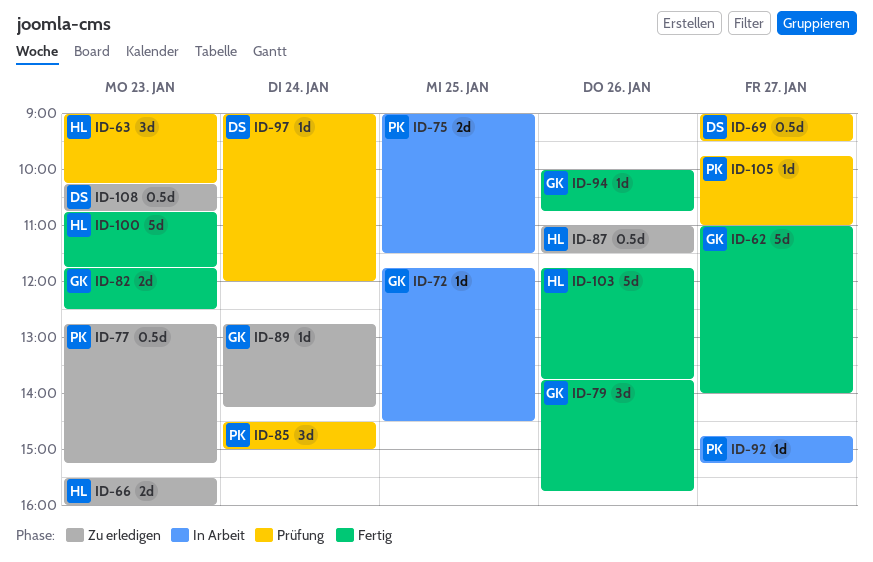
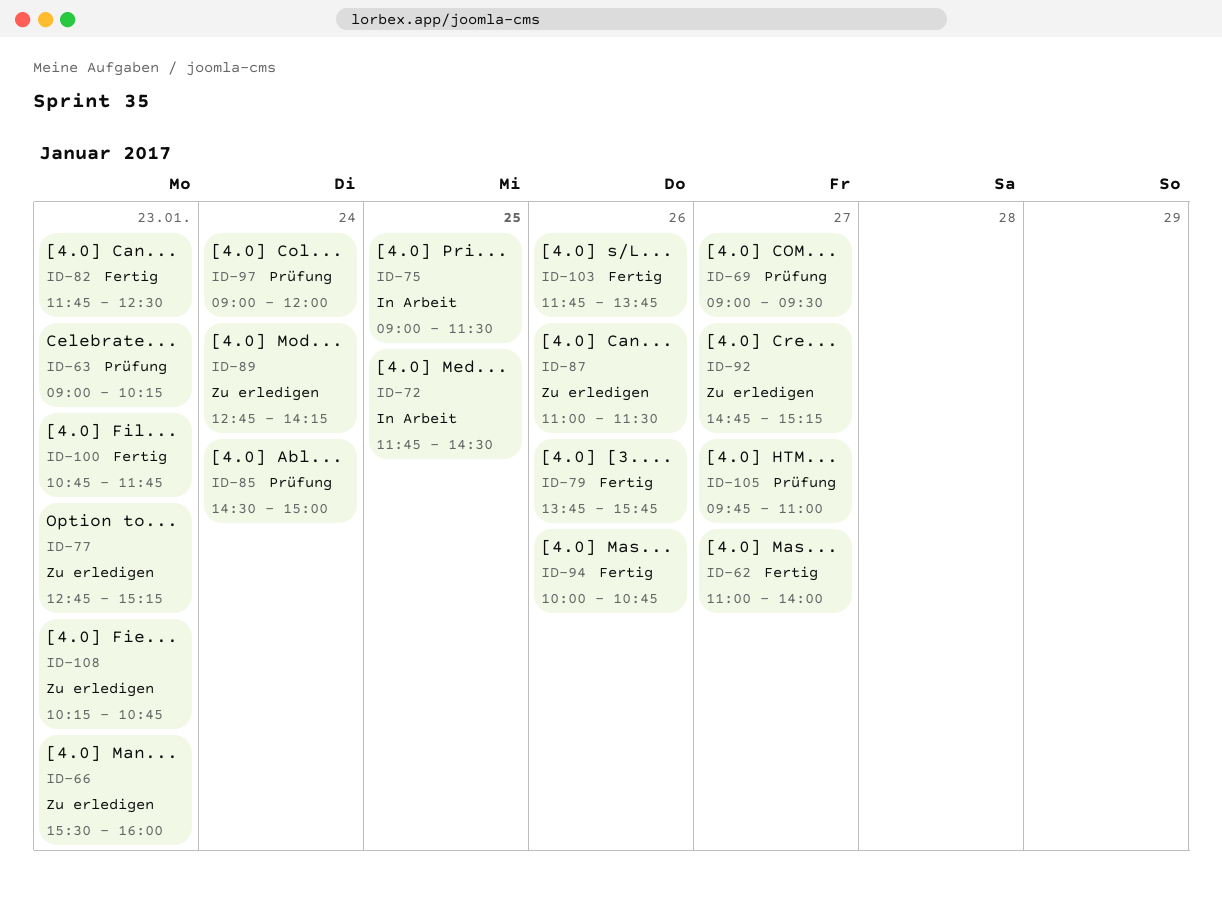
ID-92, status: In Arbeit -> Zu erledigen

